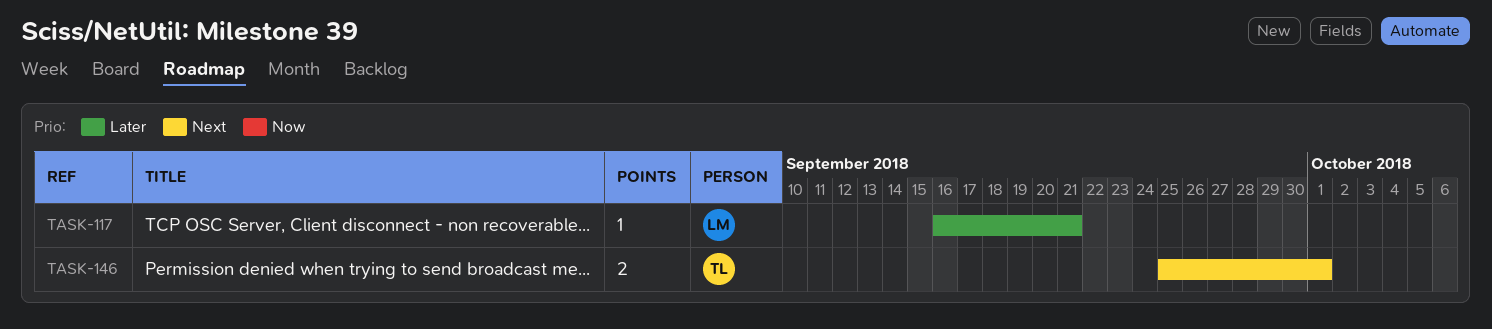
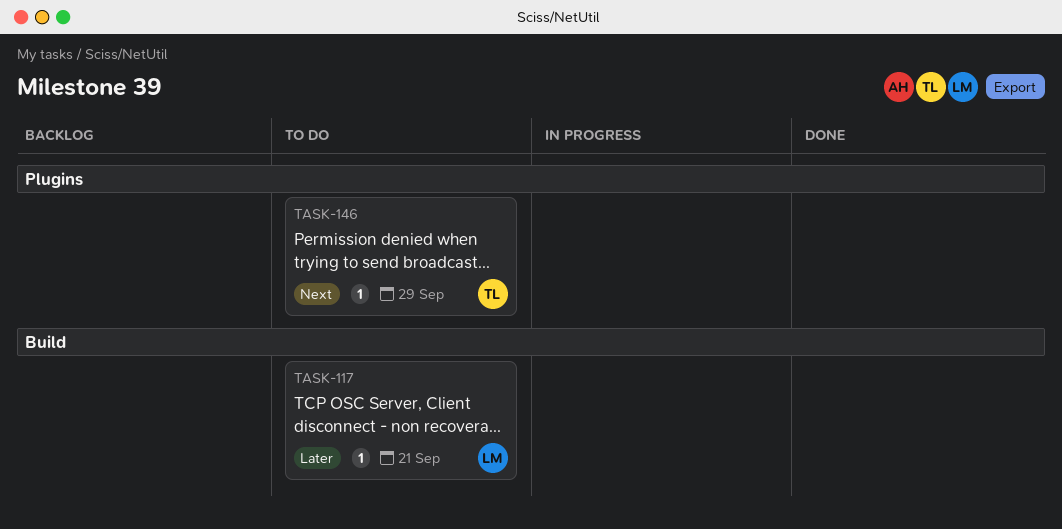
TASK-146, estimate: 2 -> 1
TASK-146, due: Oct 1 -> Sep 29

